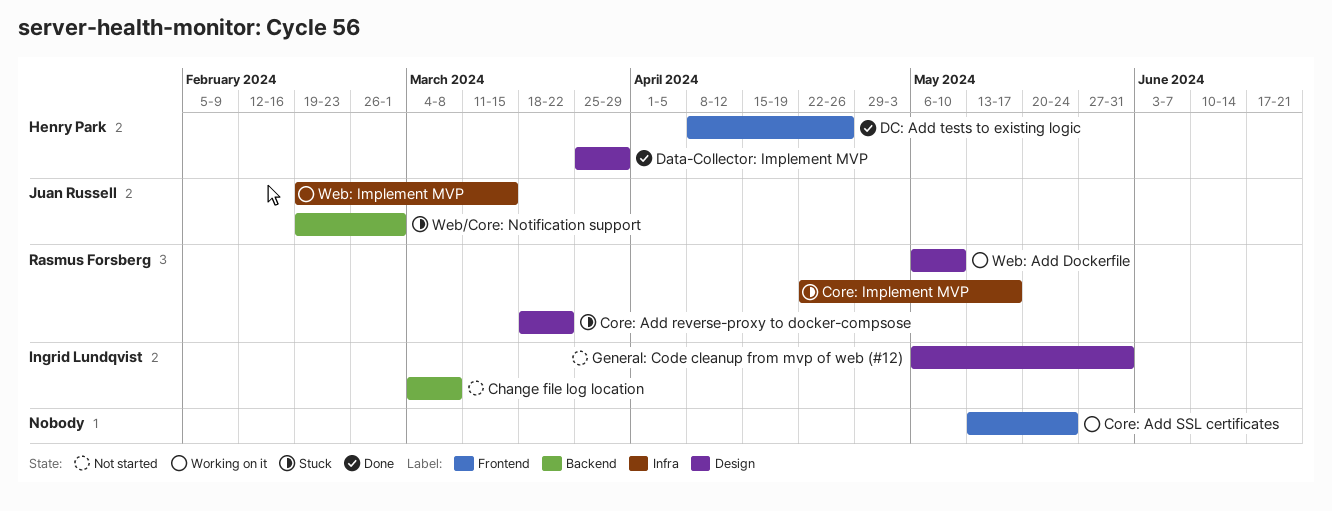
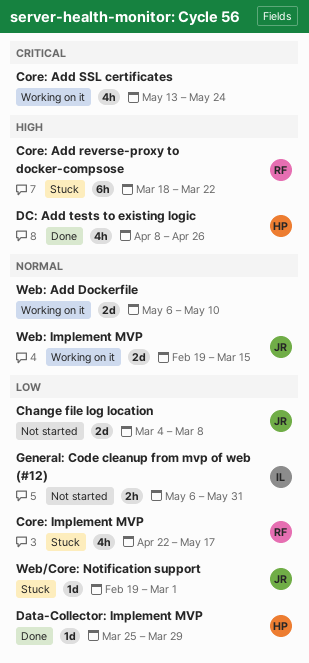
Change file log location, owner: Ingrid Lundqvist -> Juan Russell
Web: Add Dockerfile, owner: Rasmus Forsberg -> none

